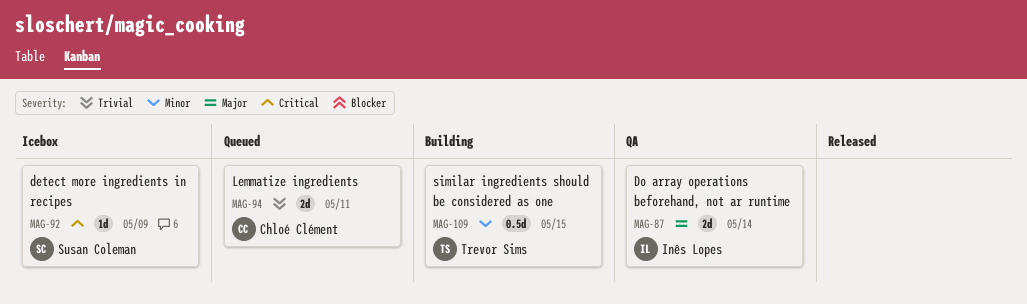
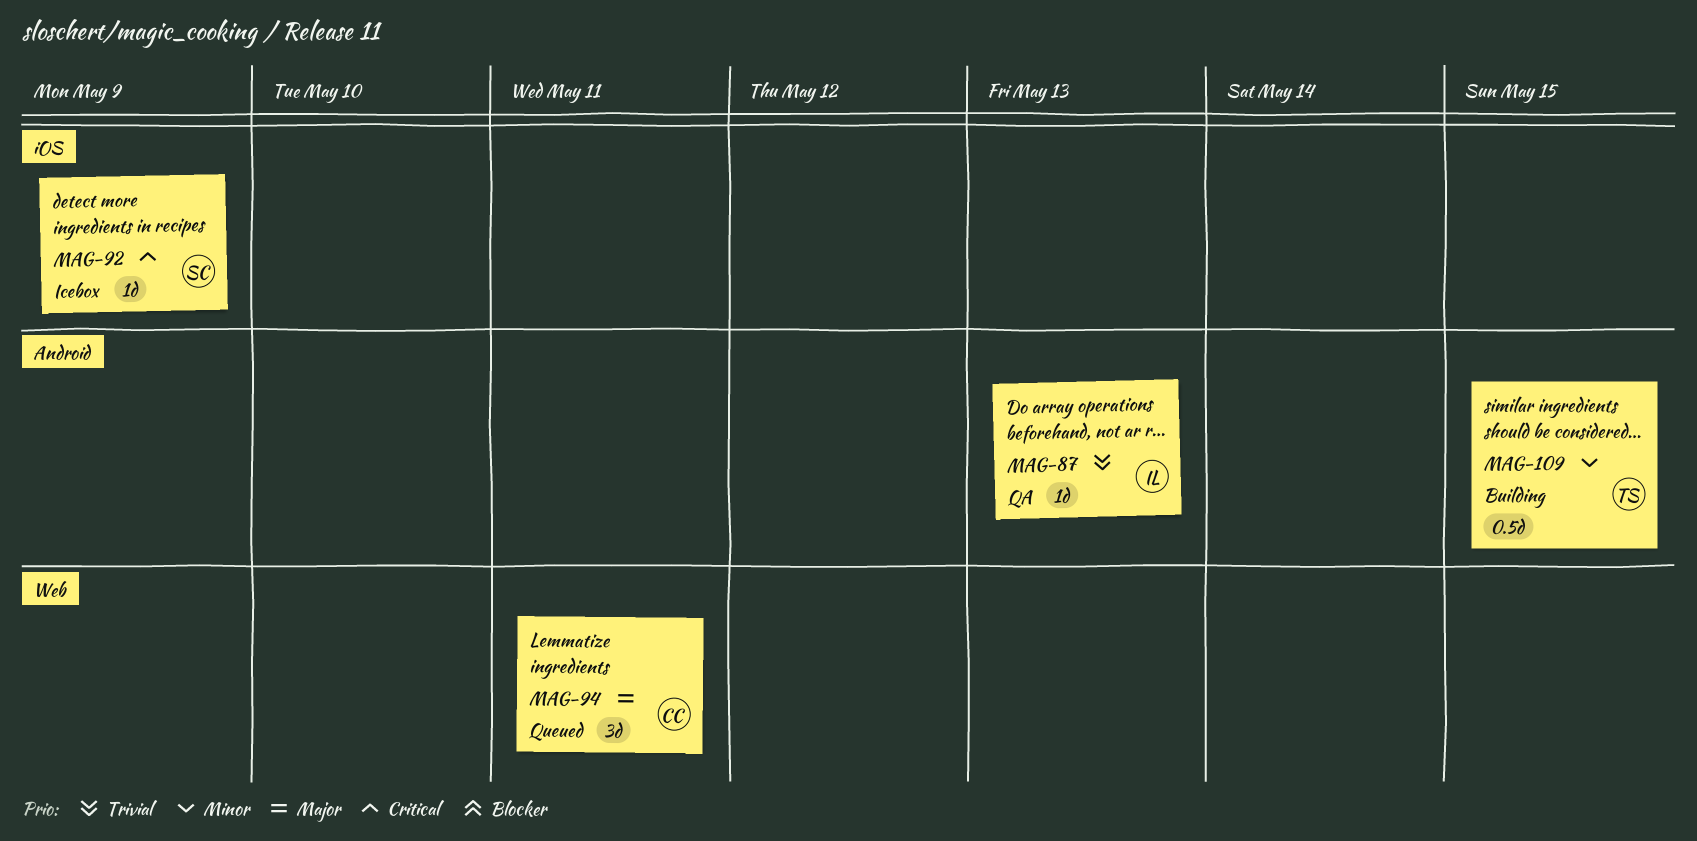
MAG-87, priority: Major -> Trivial
MAG-87, estimate: 2d -> 1d
MAG-87, due: May 14 -> May 13
MAG-94, priority: Trivial -> Major
MAG-94, estimate: 2d -> 3d

